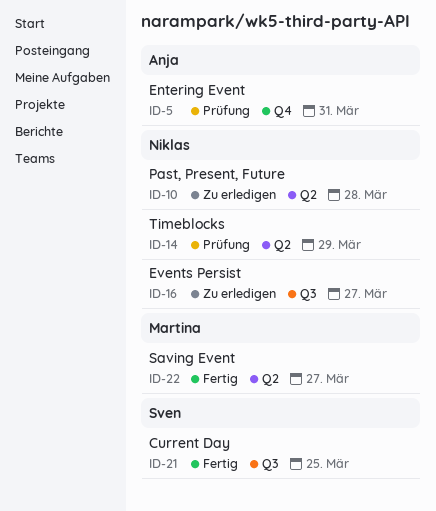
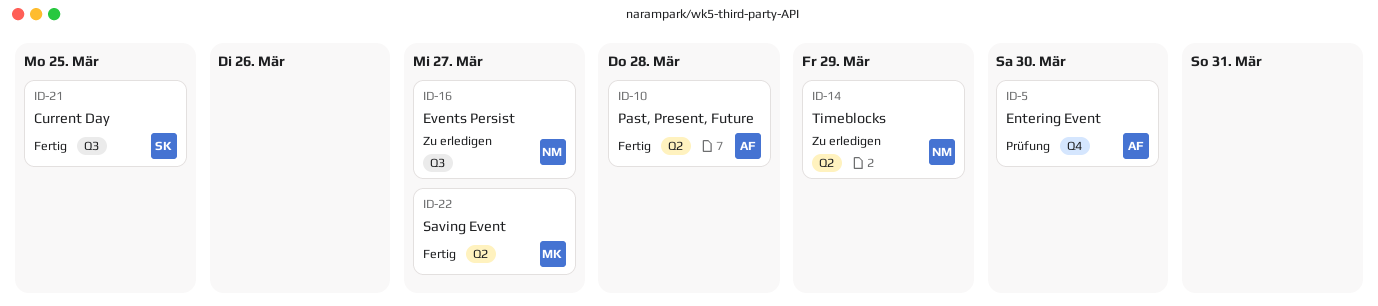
ID-5, due: Mar 31 -> Mar 30
ID-10, status: Zu erledigen -> Fertig
ID-10, owner: Niklas -> Anja
ID-14, status: Prüfung -> Zu erledigen

